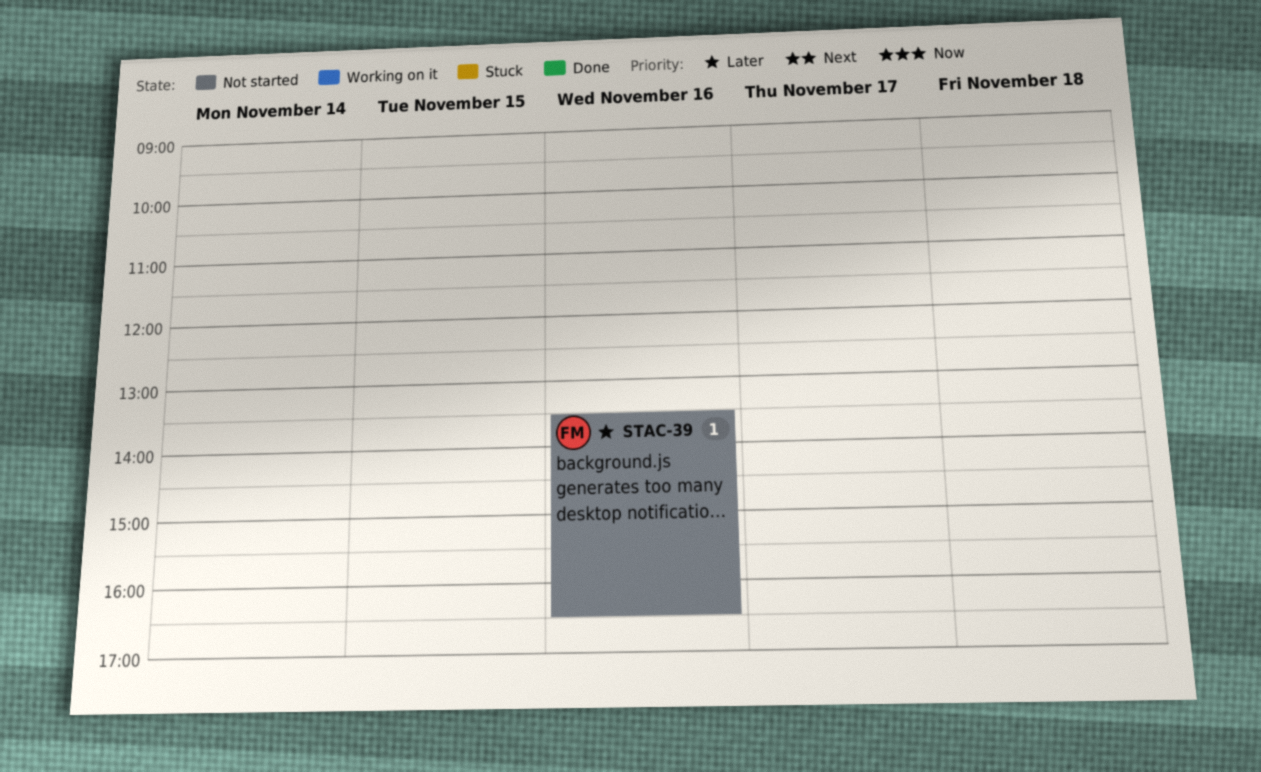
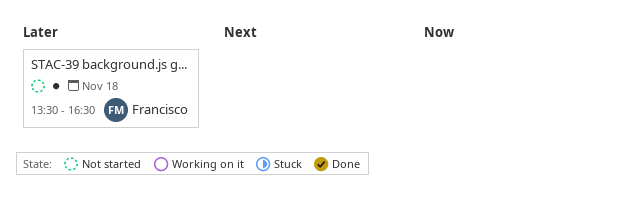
STAC-39, day: Nov 16 -> Nov 18

